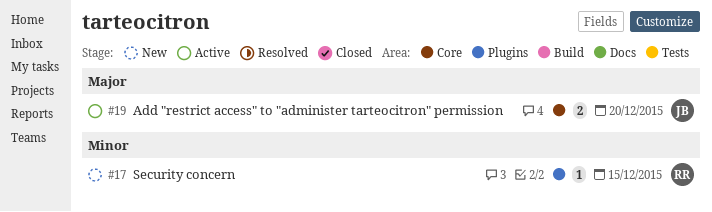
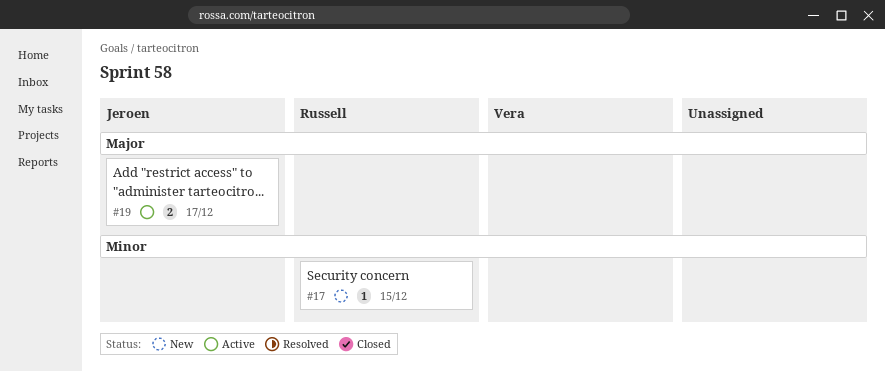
#19, due: Dec 20 -> Dec 17

